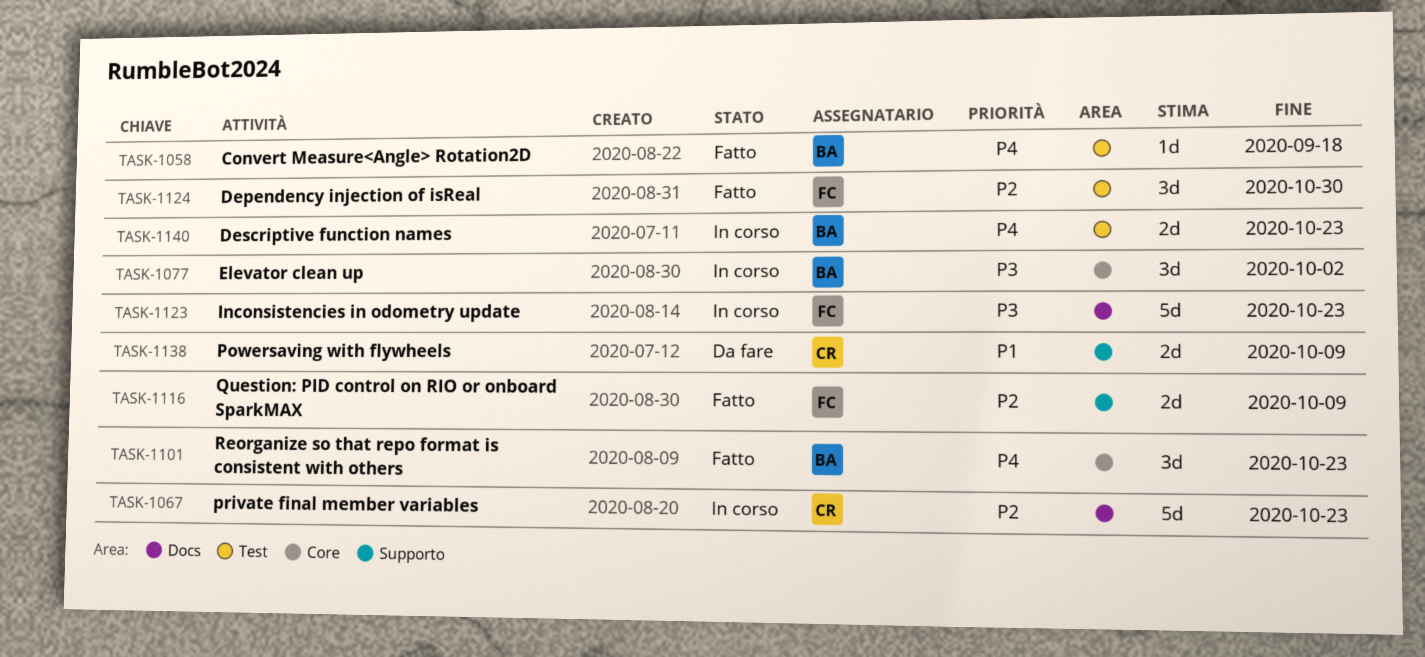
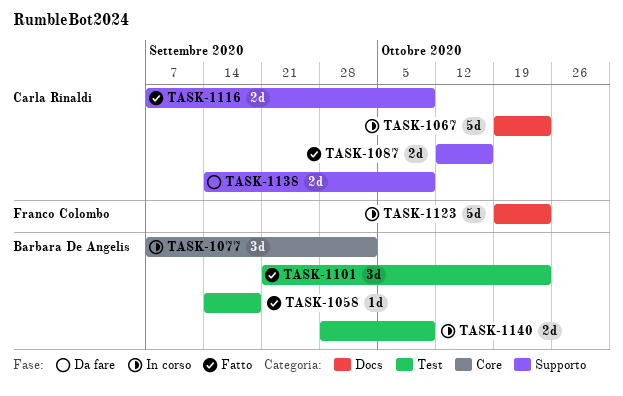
TASK-1087: none -> present
TASK-1101, label: Core -> Test
TASK-1116, owner: Franco Colombo -> Carla Rinaldi
TASK-1124: present -> none
TASK-1140, due: Oct 23 -> Oct 9

